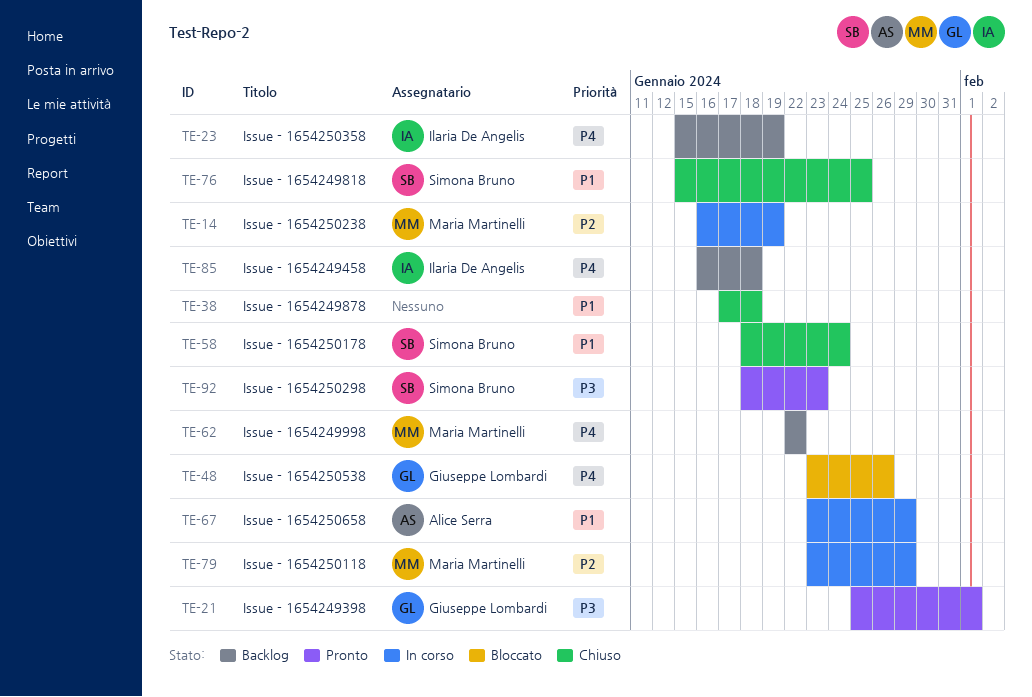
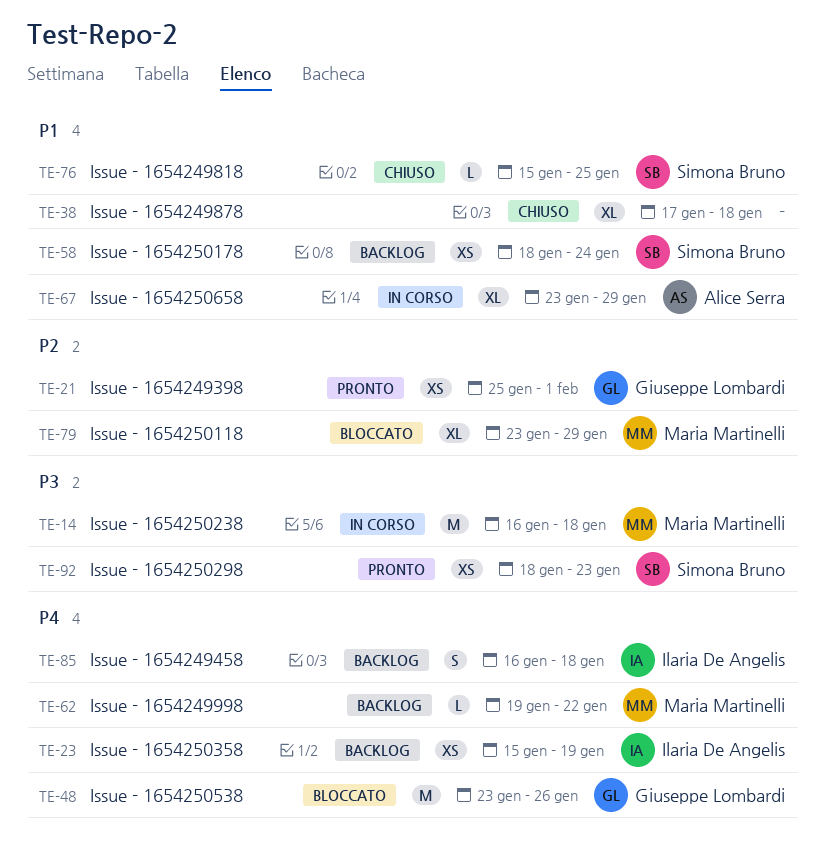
TE-14, priority: P2 -> P3
TE-14, due: Jan 19 -> Jan 18
TE-21, priority: P3 -> P2
TE-58, status: Chiuso -> Backlog
TE-62, start: Jan 22 -> Jan 19
TE-79, status: In corso -> Bloccato

